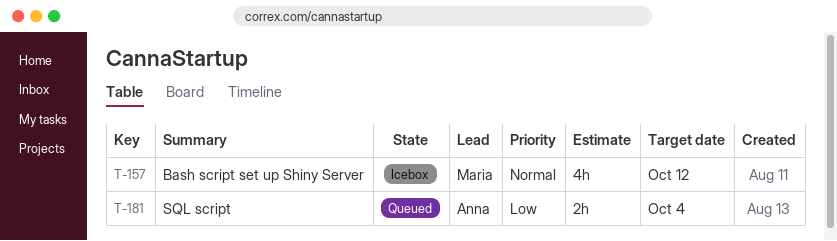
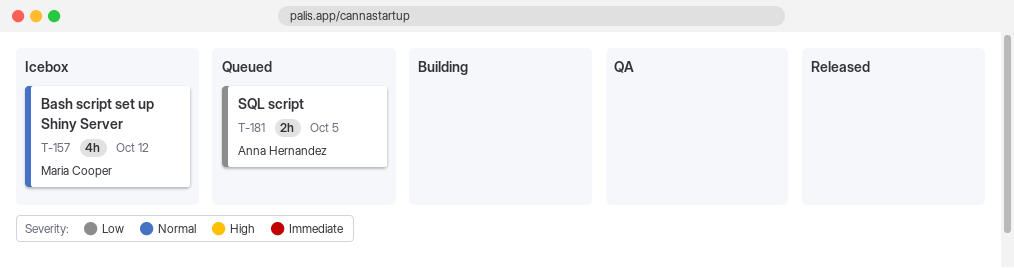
T-181, due: Oct 4 -> Oct 5

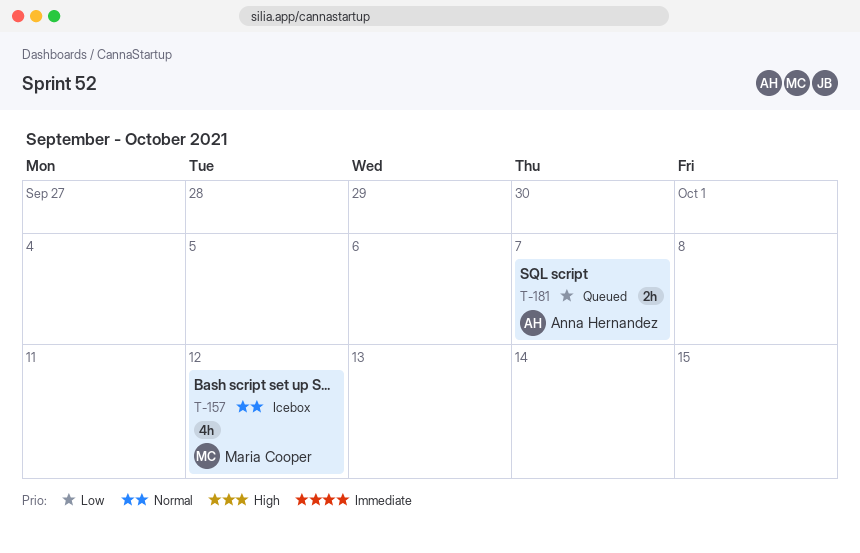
T-181, due: Oct 5 -> Oct 7

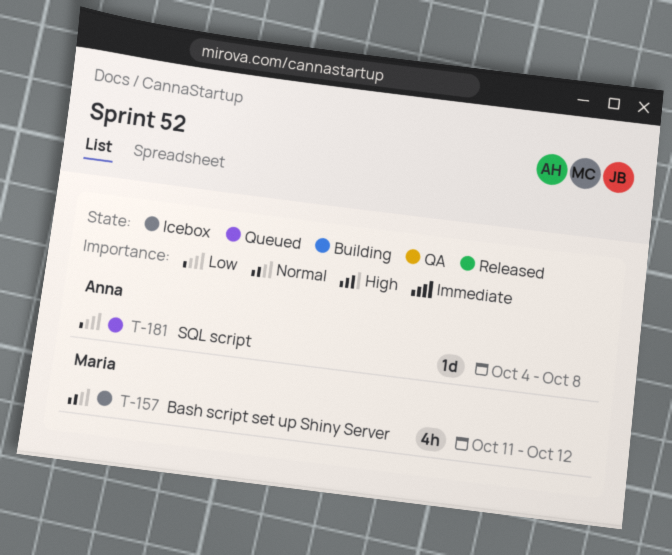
T-181, estimate: 2h -> 1d
T-181, due: Oct 7 -> Oct 8

